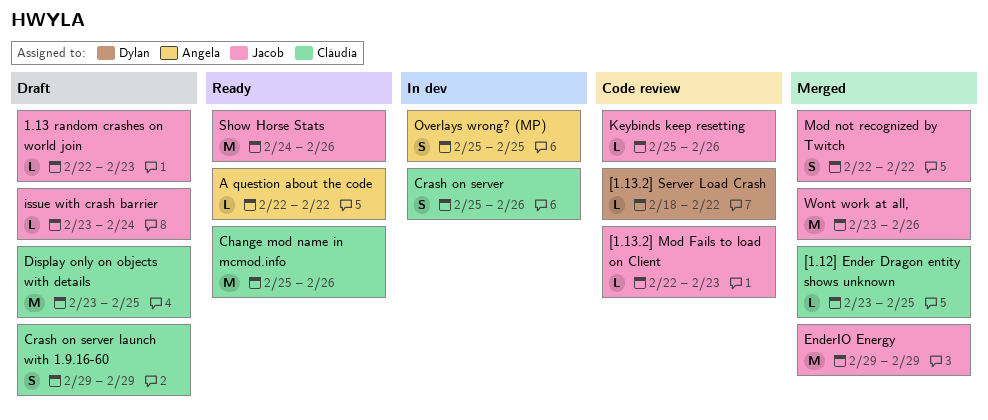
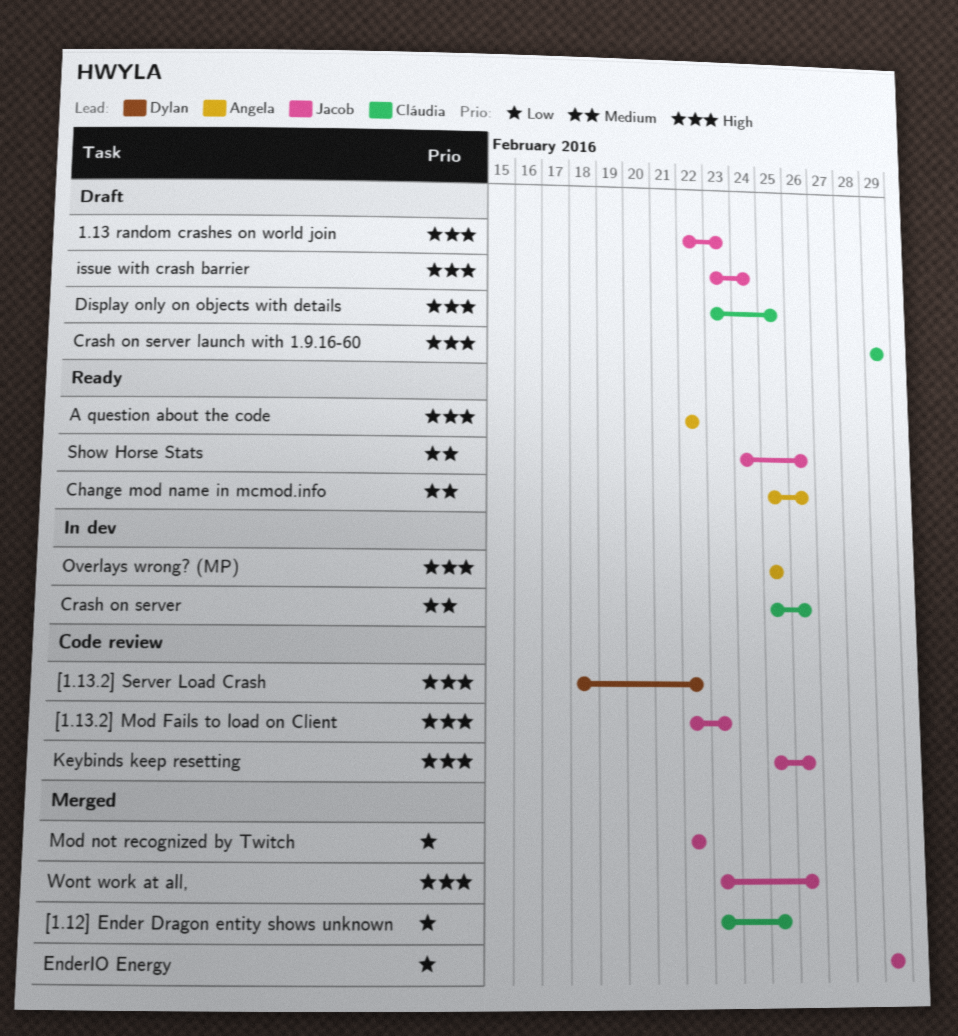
Change mod name in mcmod.info, owner: Cláudia -> Angela

